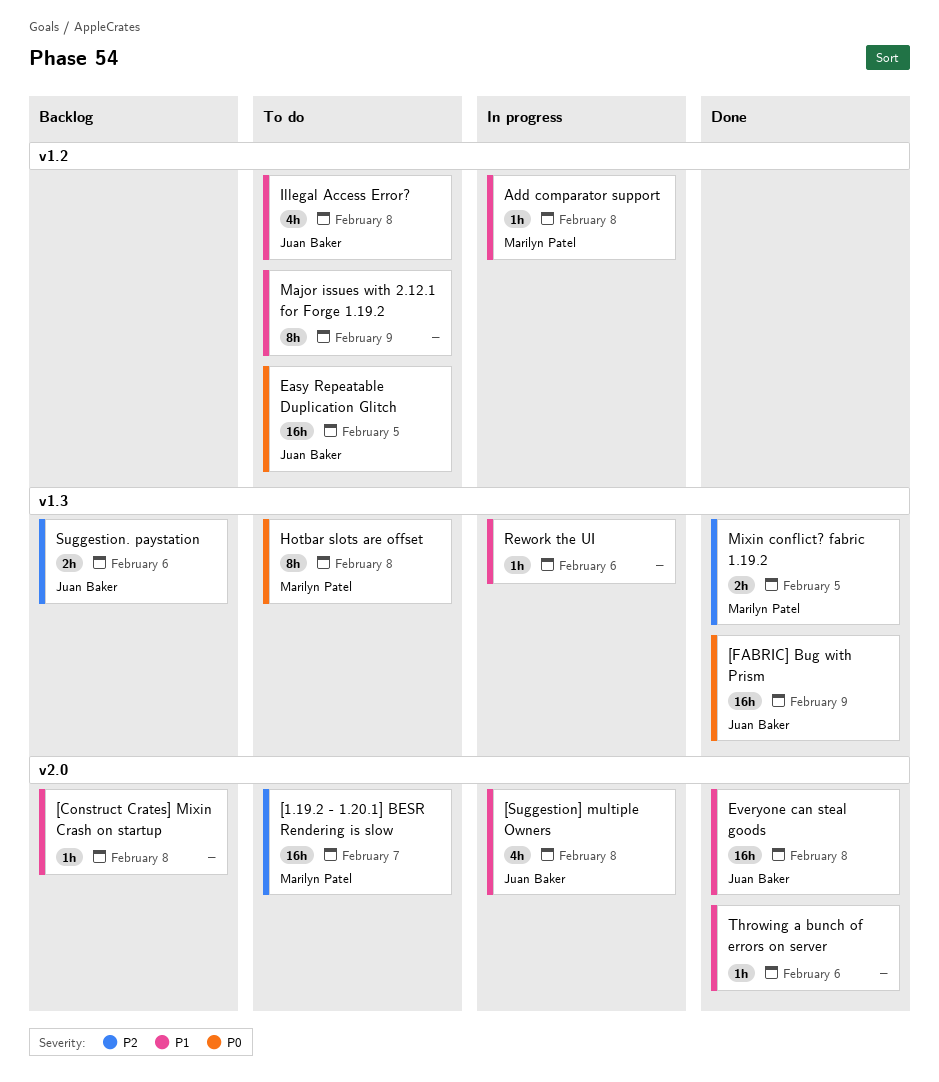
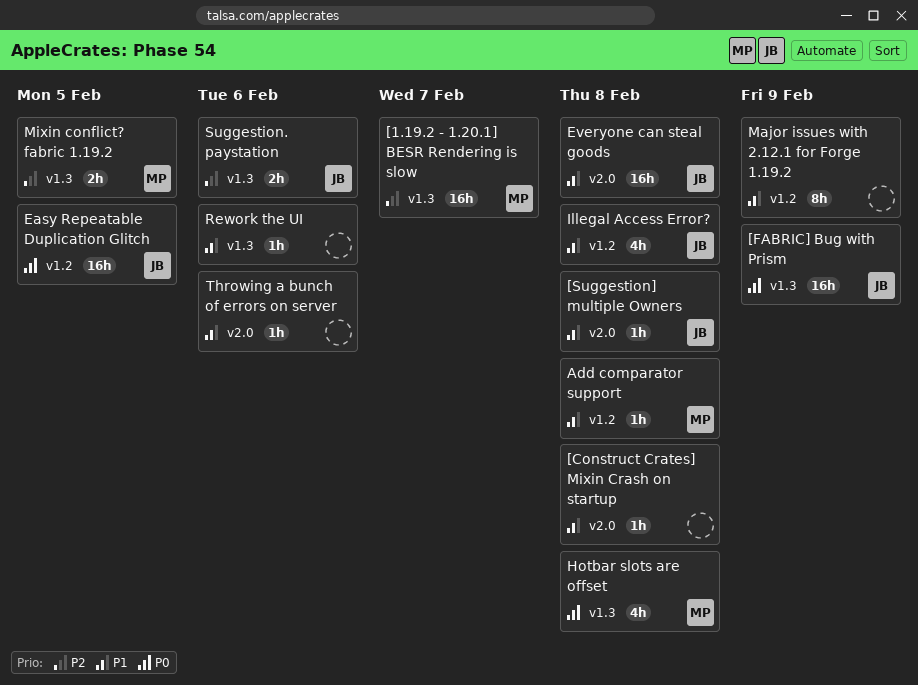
[1.19.2 - 1.20.1] BESR Rendering is slow, label: v2.0 -> v1.3
[Suggestion] multiple Owners, estimate: 4h -> 1h
Hotbar slots are offset, estimate: 8h -> 4h

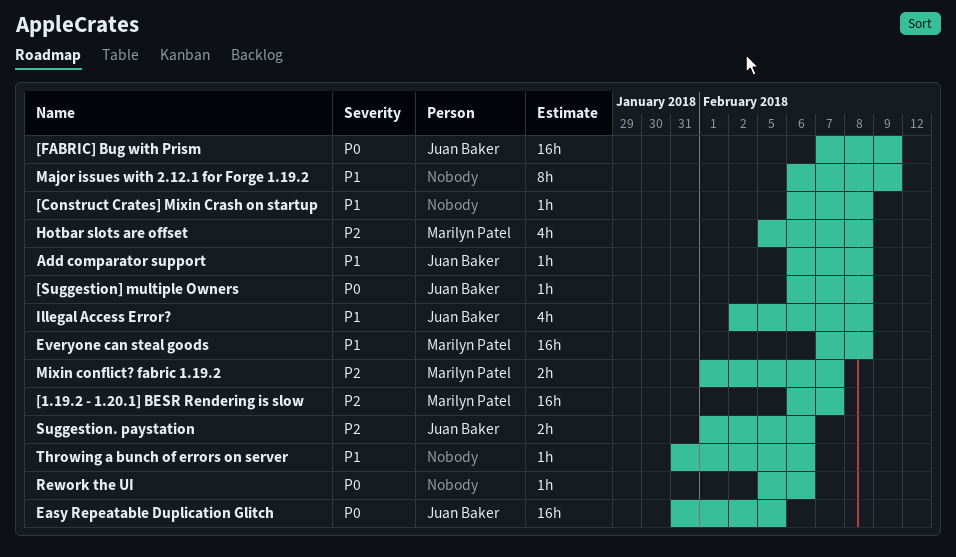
[Suggestion] multiple Owners, priority: P1 -> P0
Add comparator support, owner: Marilyn Patel -> Juan Baker
Everyone can steal goods, owner: Juan Baker -> Marilyn Patel
Hotbar slots are offset, priority: P0 -> P2
Mixin conflict? fabric 1.19.2, due: Feb 5 -> Feb 7
Rework the UI, priority: P1 -> P0

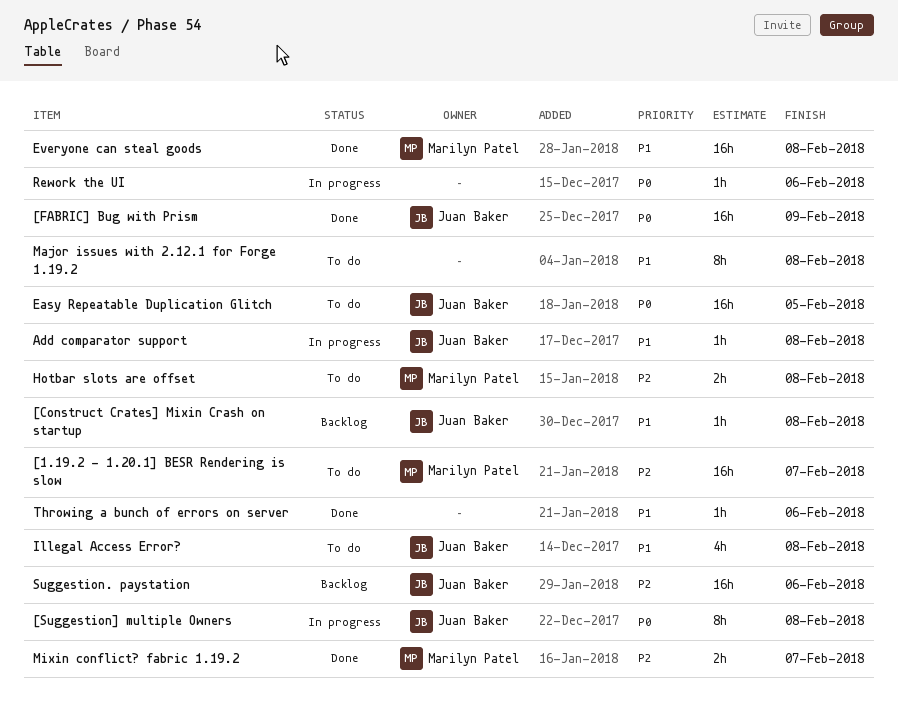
[Construct Crates] Mixin Crash on startup, owner: none -> Juan Baker
[Suggestion] multiple Owners, estimate: 1h -> 8h
Hotbar slots are offset, estimate: 4h -> 2h
Major issues with 2.12.1 for Forge 1.19.2, due: Feb 9 -> Feb 8
Suggestion. paystation, estimate: 2h -> 16h

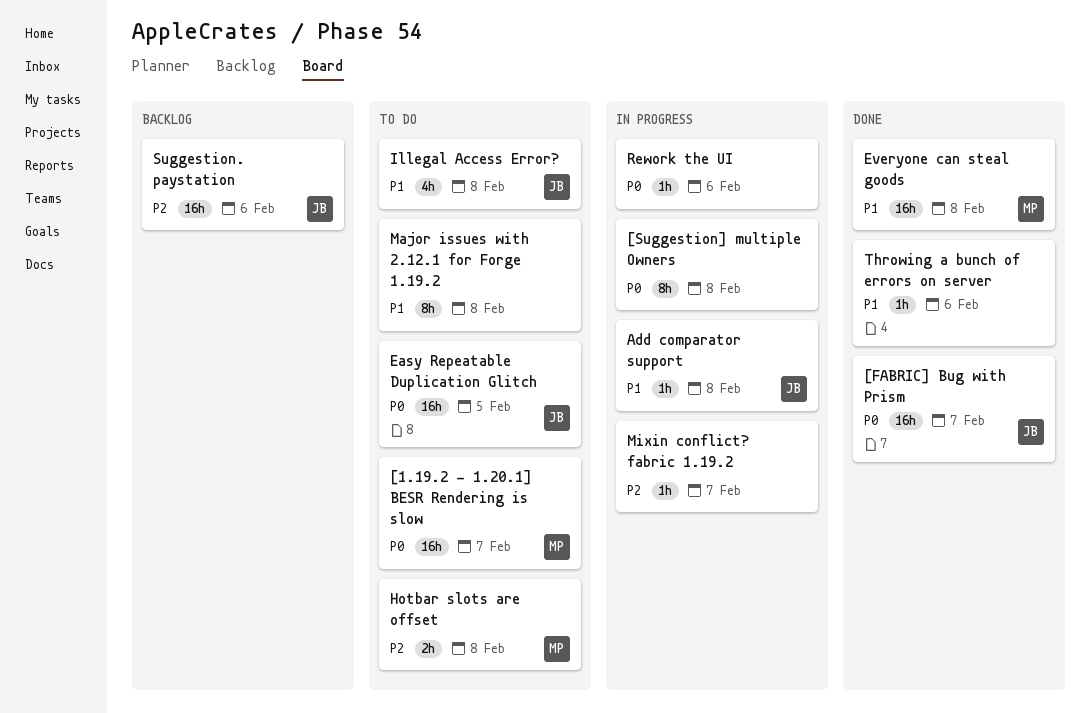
[1.19.2 - 1.20.1] BESR Rendering is slow, priority: P2 -> P0
[Construct Crates] Mixin Crash on startup: present -> none
[FABRIC] Bug with Prism, due: Feb 9 -> Feb 7
[Suggestion] multiple Owners, owner: Juan Baker -> none
Mixin conflict? fabric 1.19.2, status: Done -> In progress
Mixin conflict? fabric 1.19.2, owner: Marilyn Patel -> none
Mixin conflict? fabric 1.19.2, estimate: 2h -> 1h

